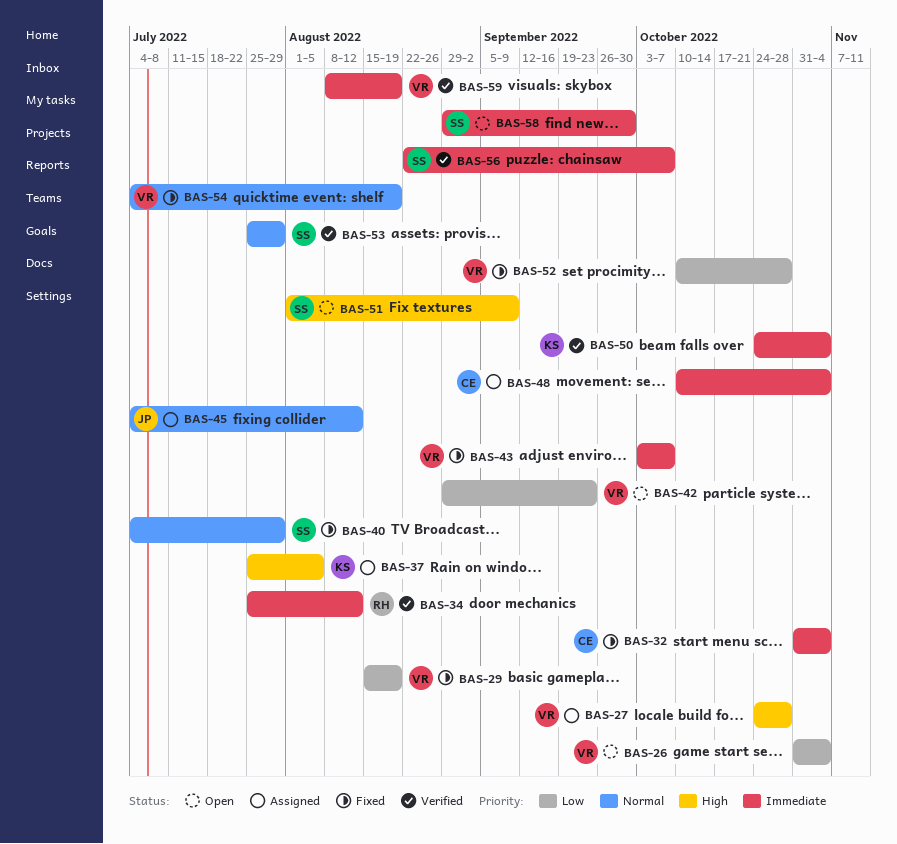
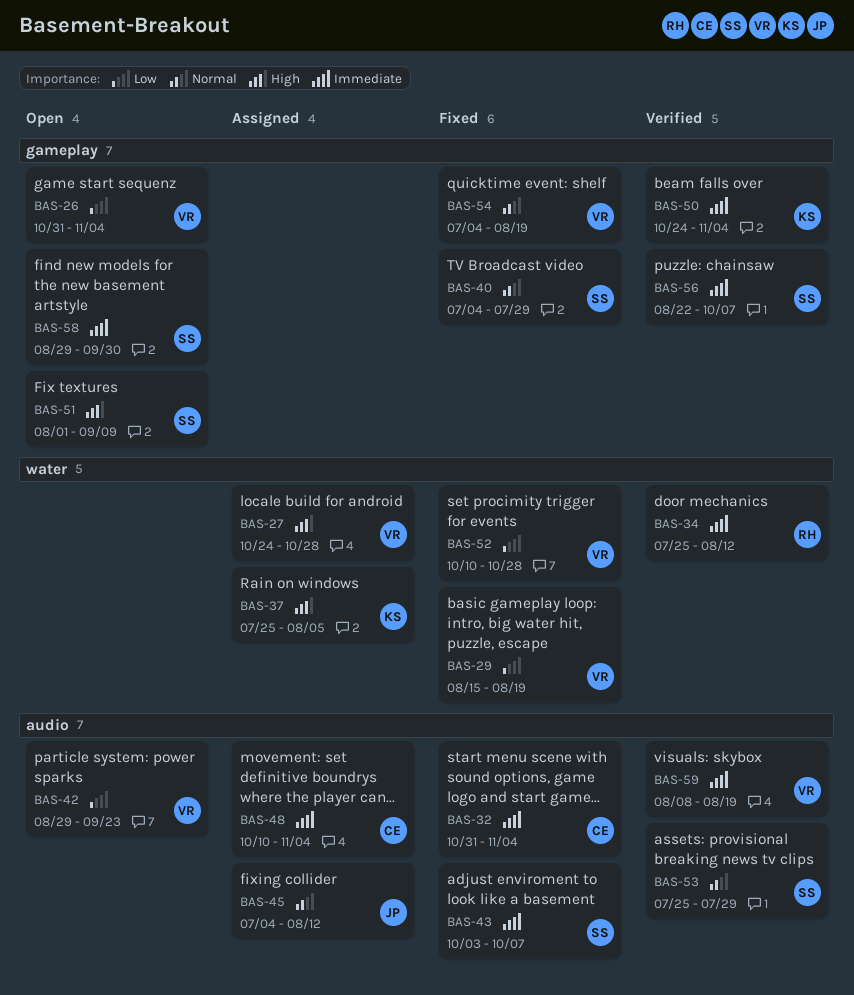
BAS-43, owner: VR -> SS

